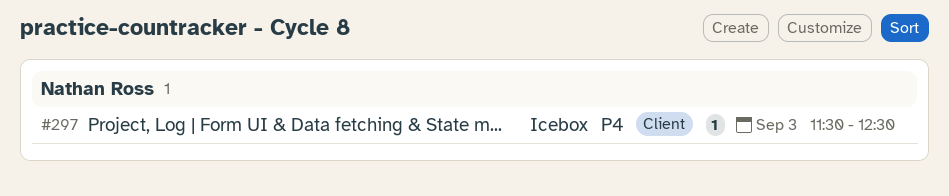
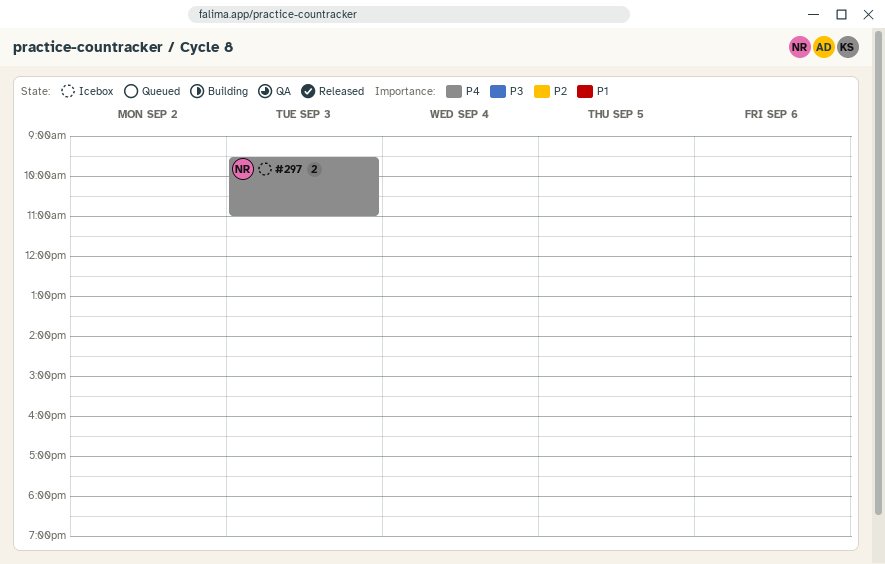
#297, estimate: 1 -> 2
#297, begins: 11:30 -> 09:30
#297, ends: 12:30 -> 11:00

